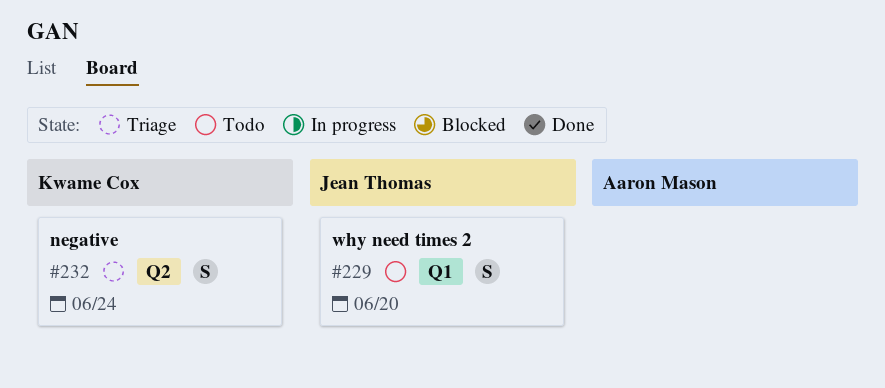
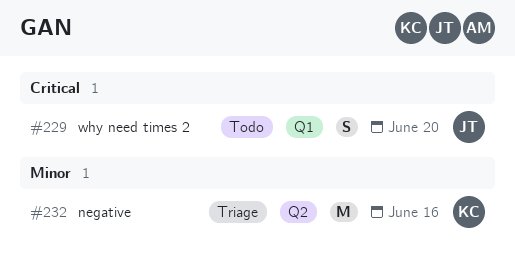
#232, estimate: S -> M
#232, due: Jun 24 -> Jun 16

